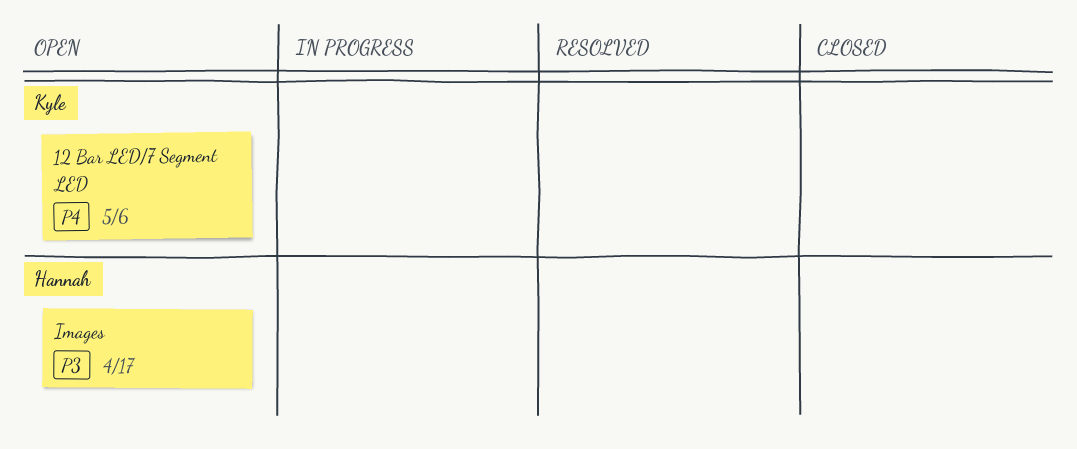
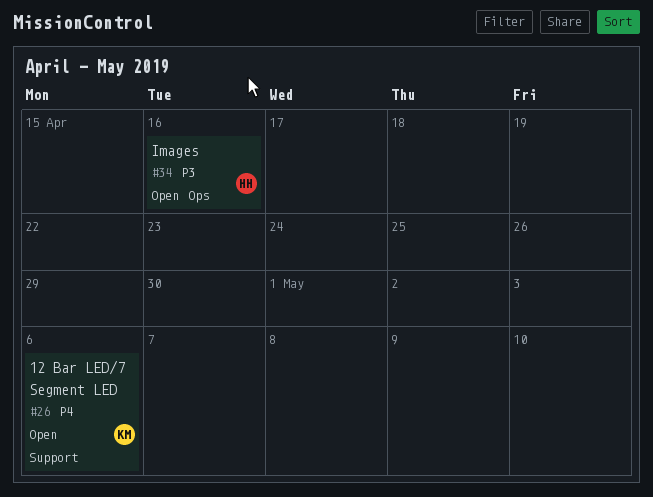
Images, due: Apr 17 -> Apr 16

